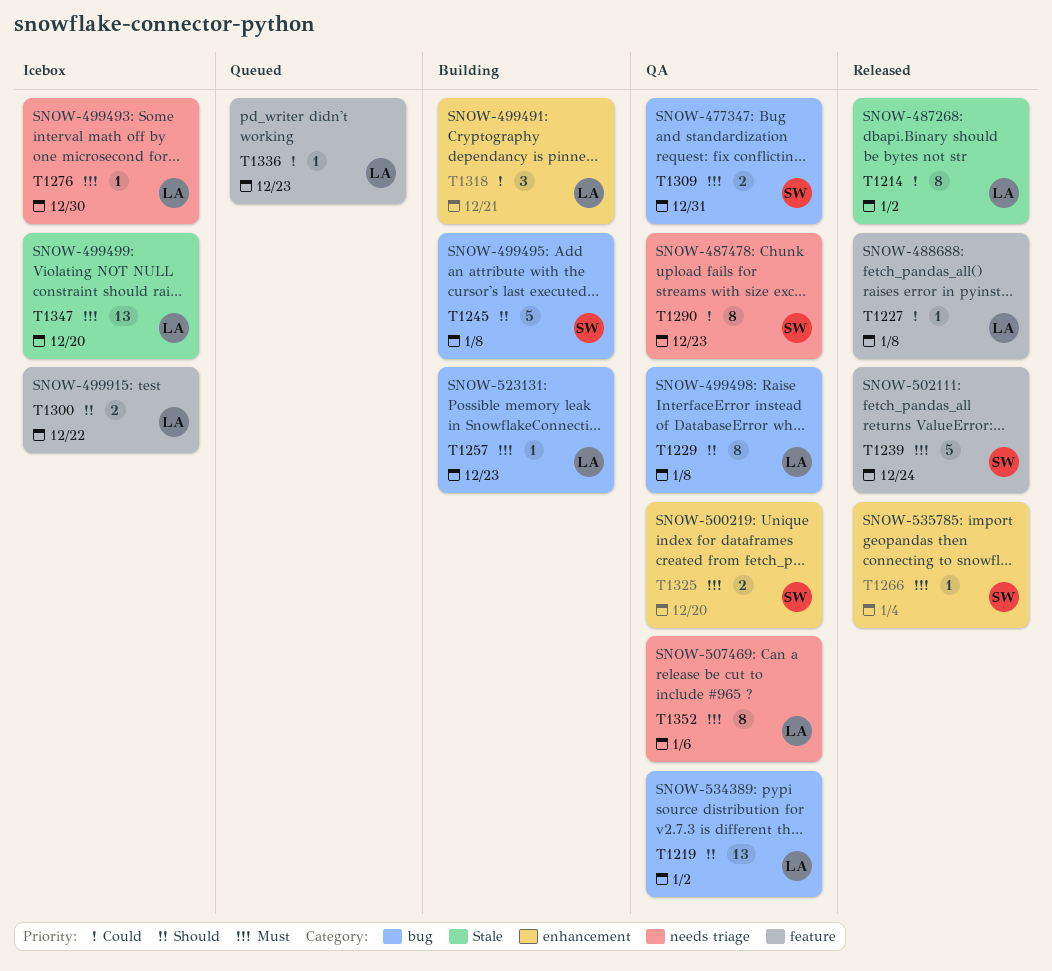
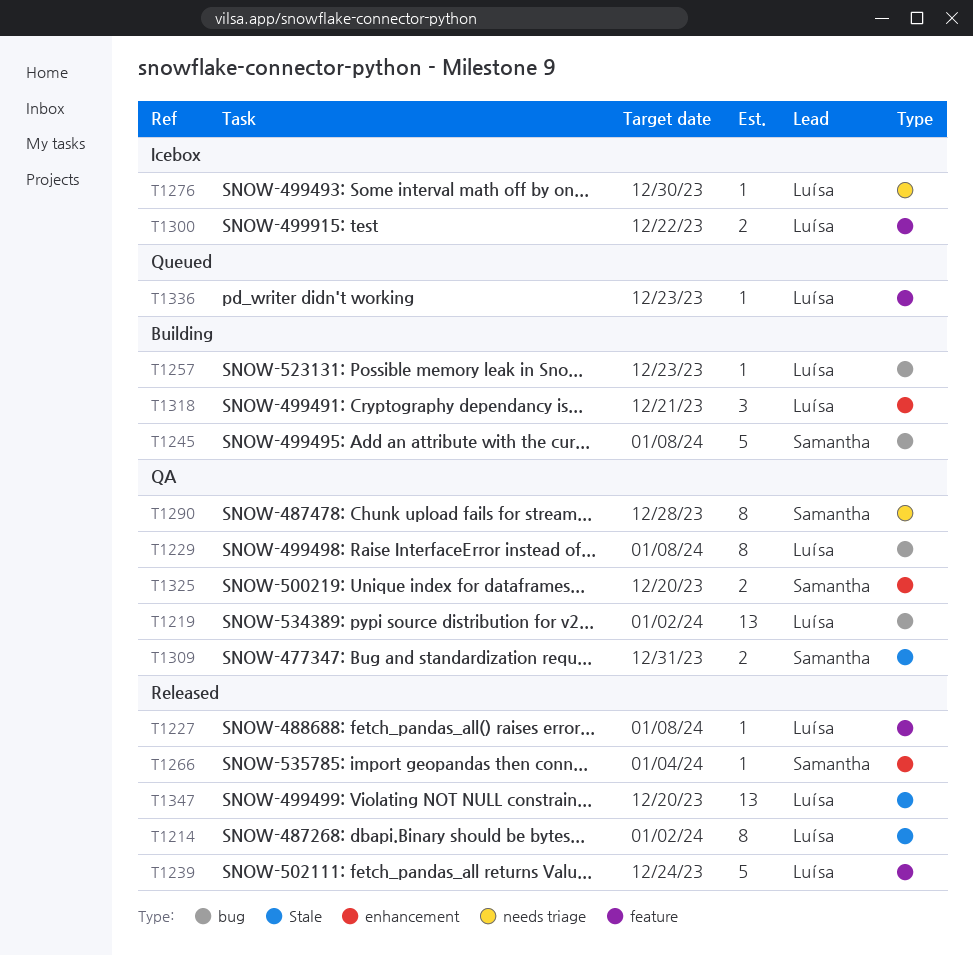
T1239, owner: Samantha -> Luísa
T1290, due: Dec 23 -> Dec 28
T1309, label: bug -> Stale
T1347, status: Icebox -> Released
T1352: present -> none

